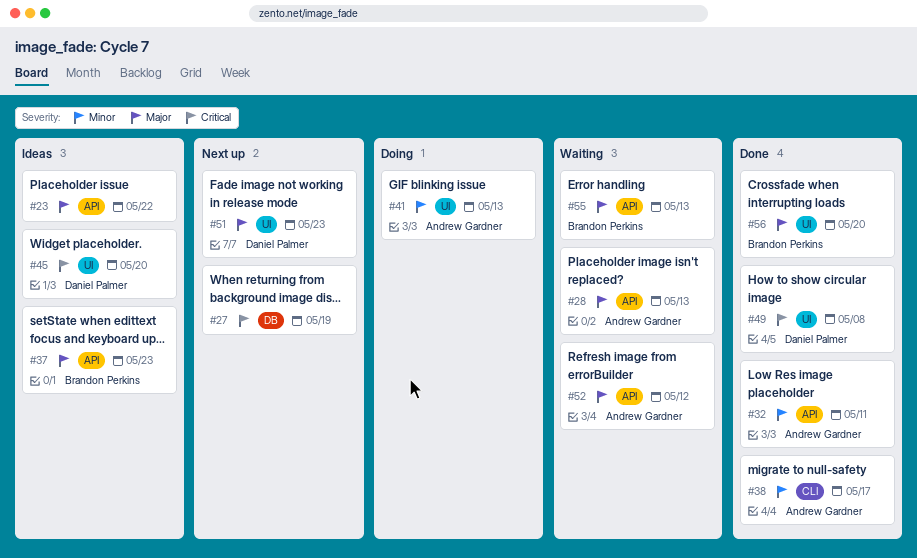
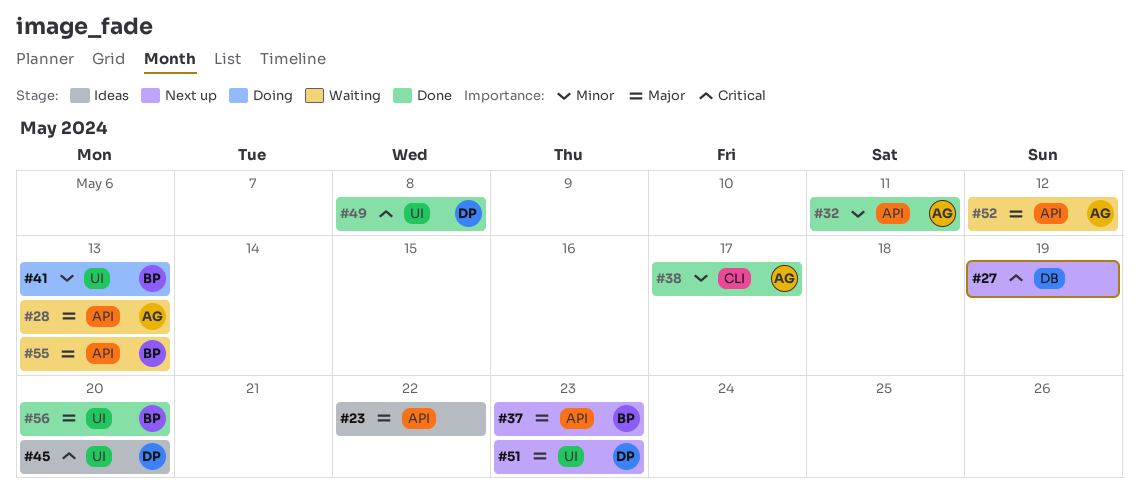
#37, status: Ideas -> Next up
#41, owner: Andrew Gardner -> Brandon Perkins

